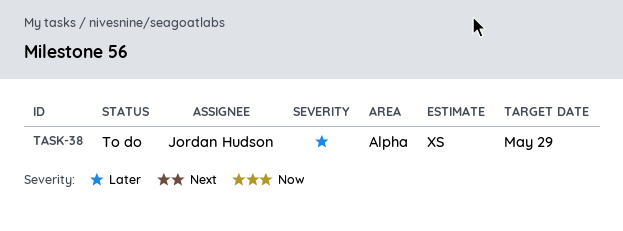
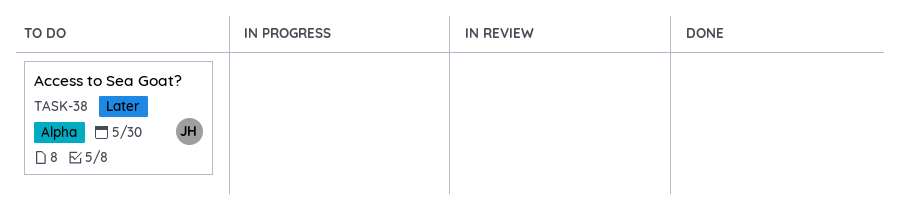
TASK-38, due: May 29 -> May 30

